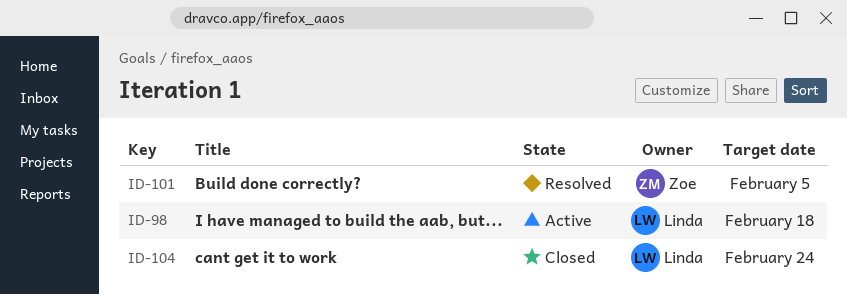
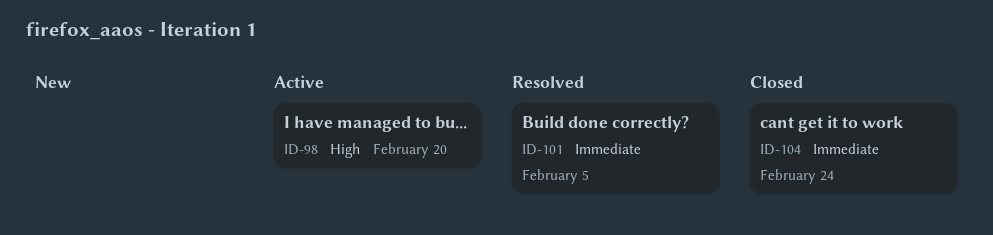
ID-98, due: Feb 18 -> Feb 20

